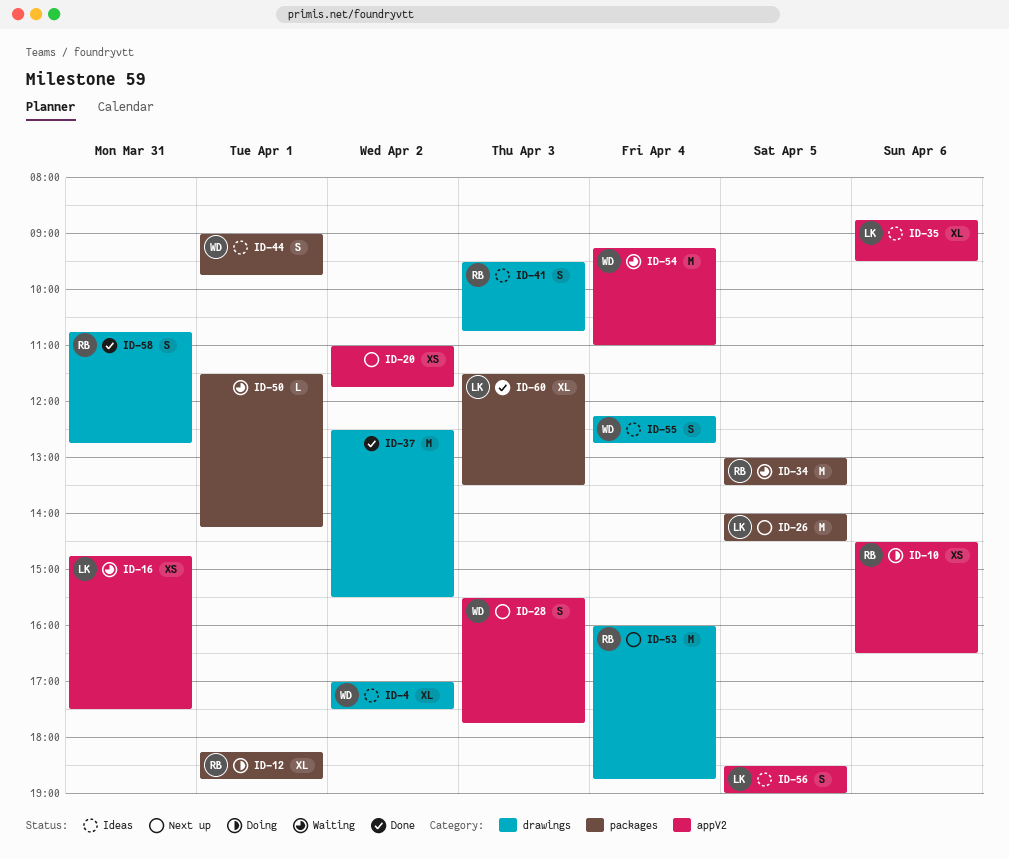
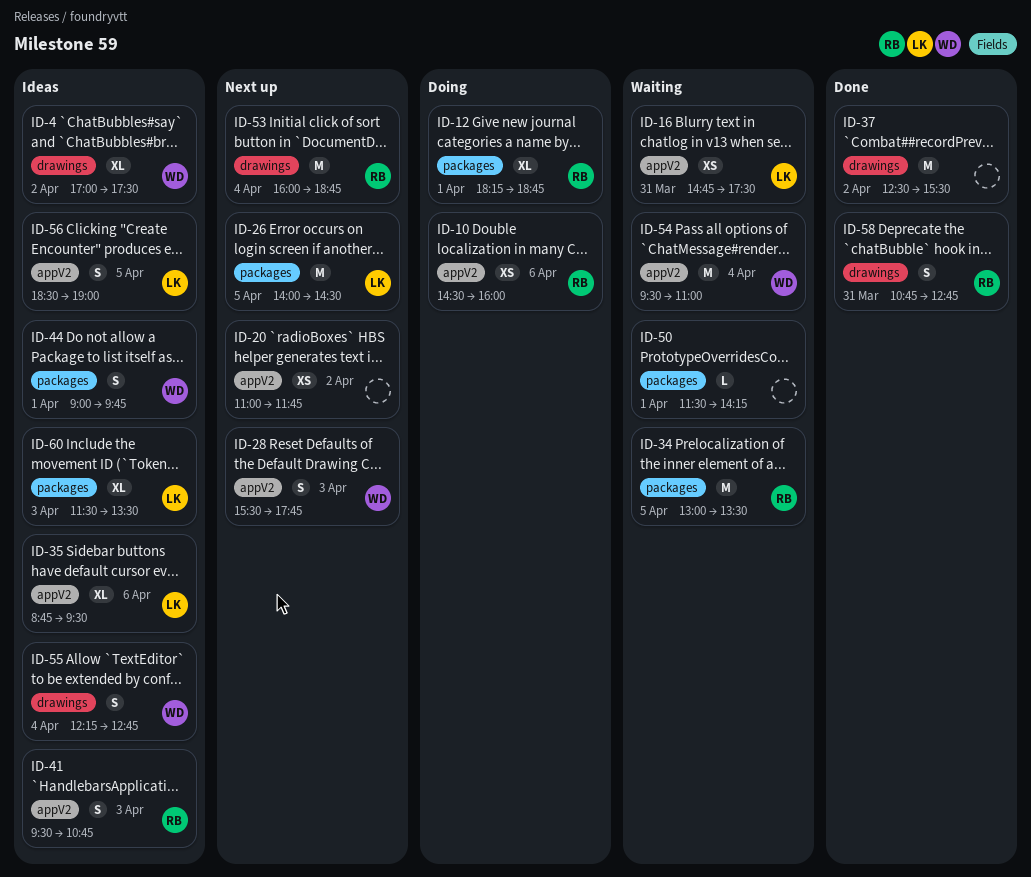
ID-10, ends: 16:30 -> 16:00
ID-41, label: drawings -> appV2
ID-54, begins: 09:15 -> 09:30
ID-60, status: Done -> Ideas

